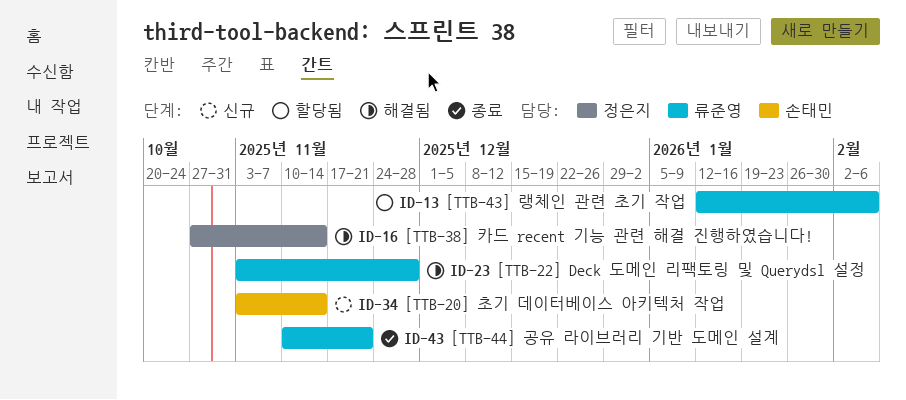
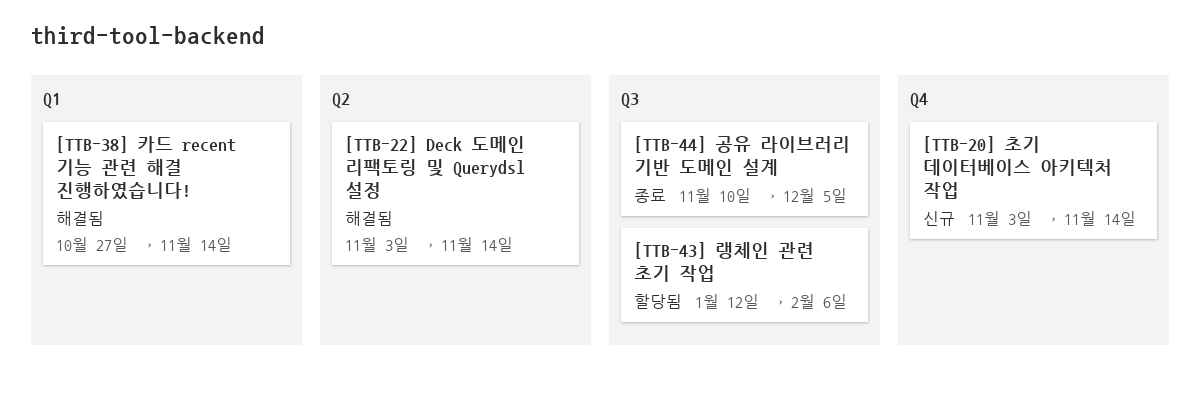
[TTB-22] Deck 도메인 리팩토링 및 Querydsl 설정, due: Nov 28 -> Nov 14
[TTB-44] 공유 라이브러리 기반 도메인 설계, due: Nov 21 -> Dec 5

